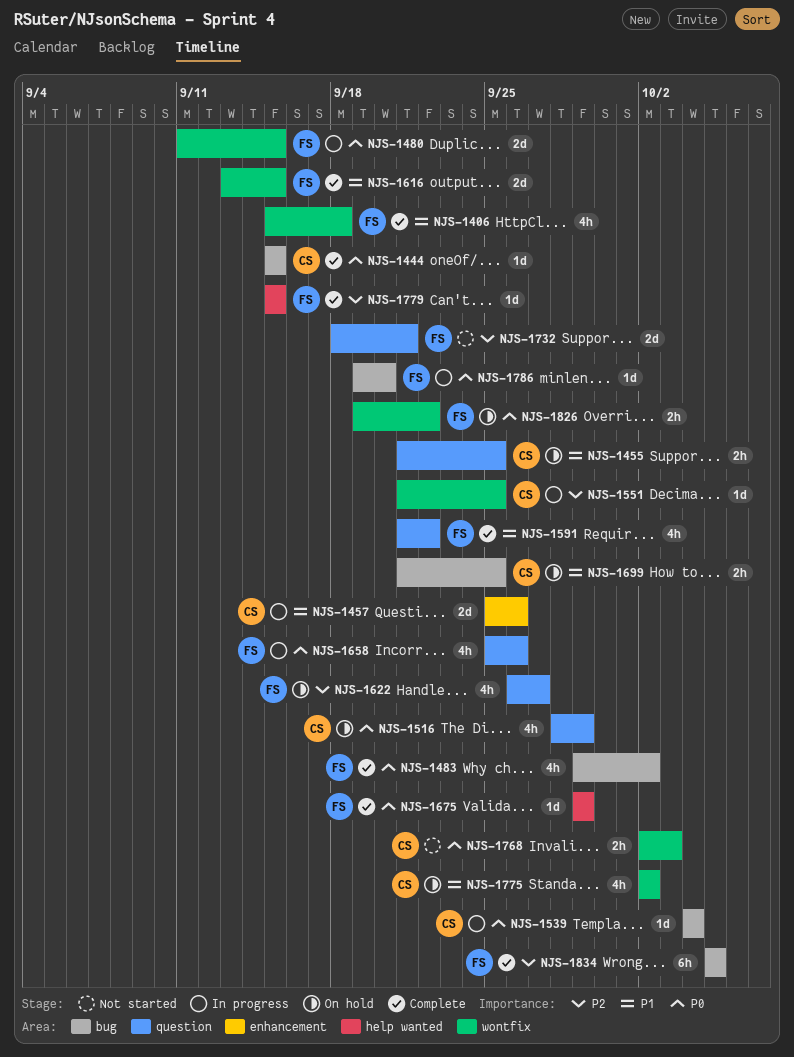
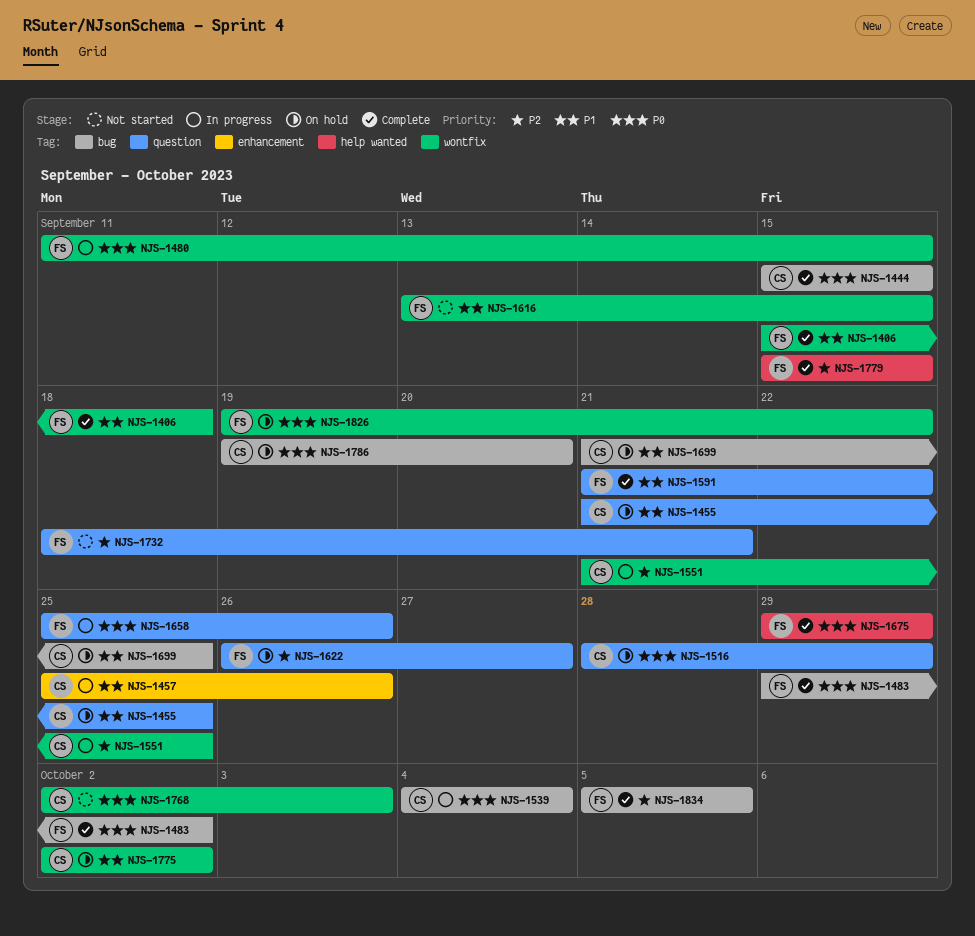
NJS-1616, status: Complete -> Not started
NJS-1786, status: In progress -> On hold
NJS-1786, owner: FS -> CS

